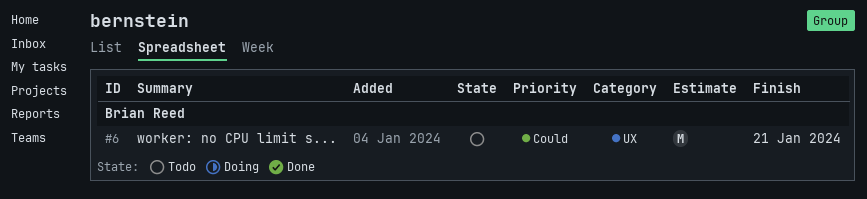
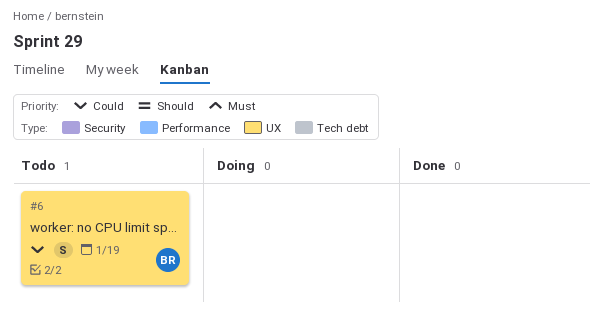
#6, estimate: M -> S
#6, due: Jan 21 -> Jan 19

